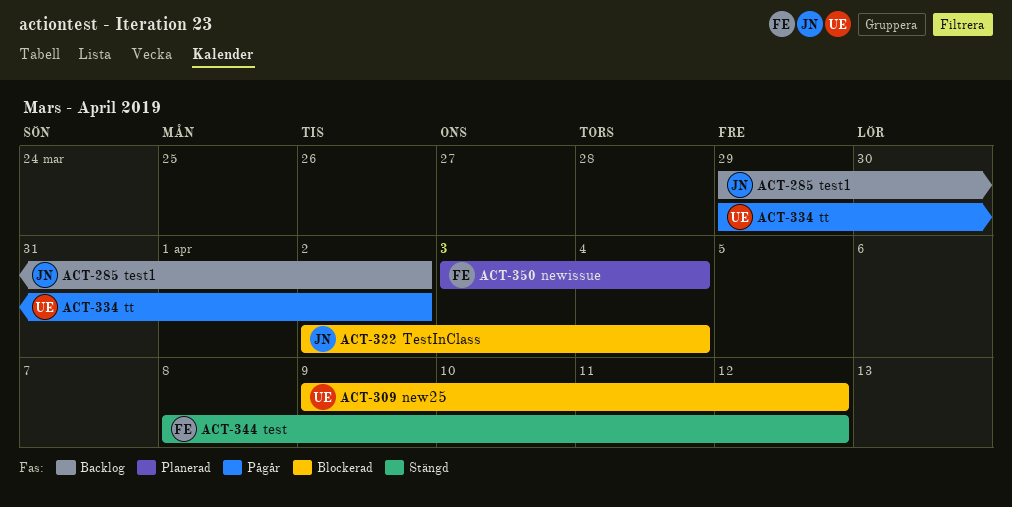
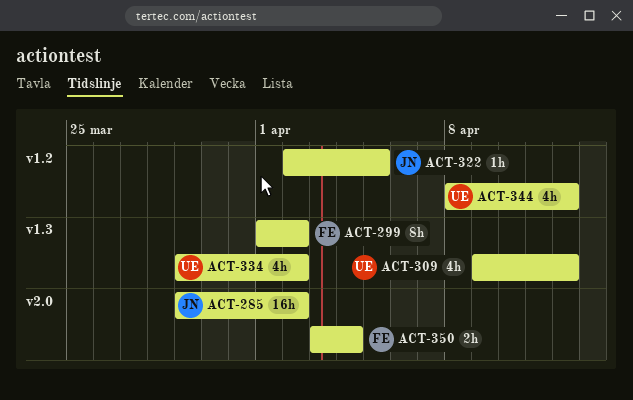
ACT-299: none -> present
ACT-322, due: Apr 4 -> Apr 5
ACT-344, owner: FE -> UE

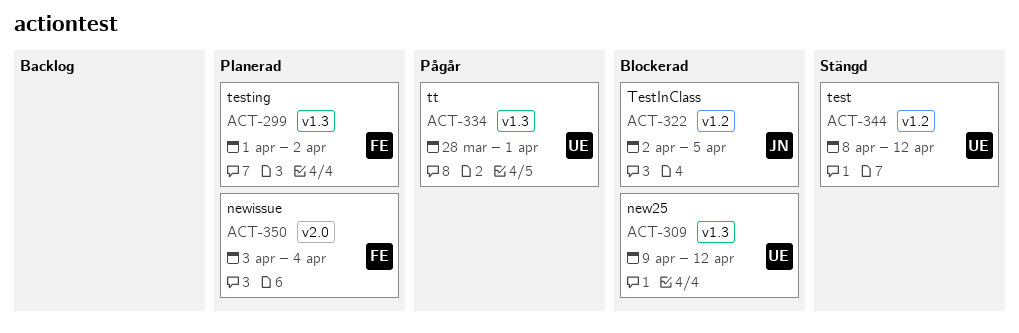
ACT-285: present -> none
ACT-334, start: Mar 29 -> Mar 28
ACT-334, due: Apr 2 -> Apr 1

